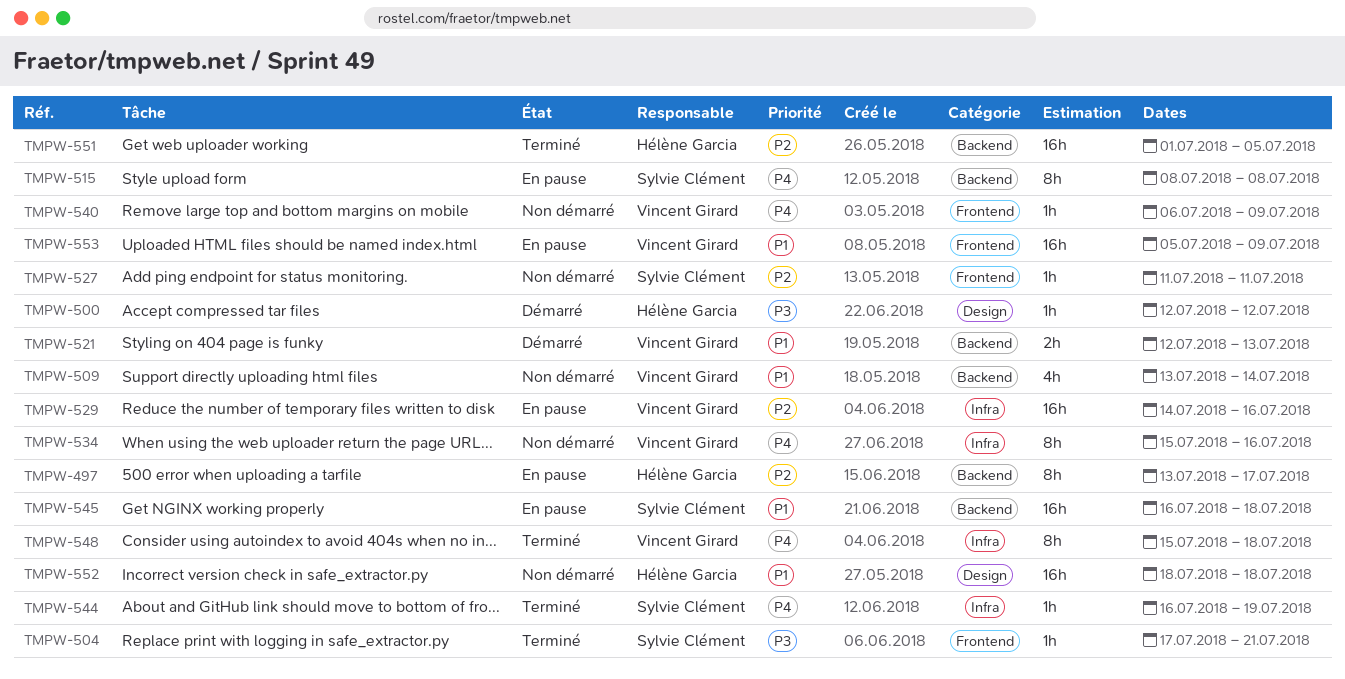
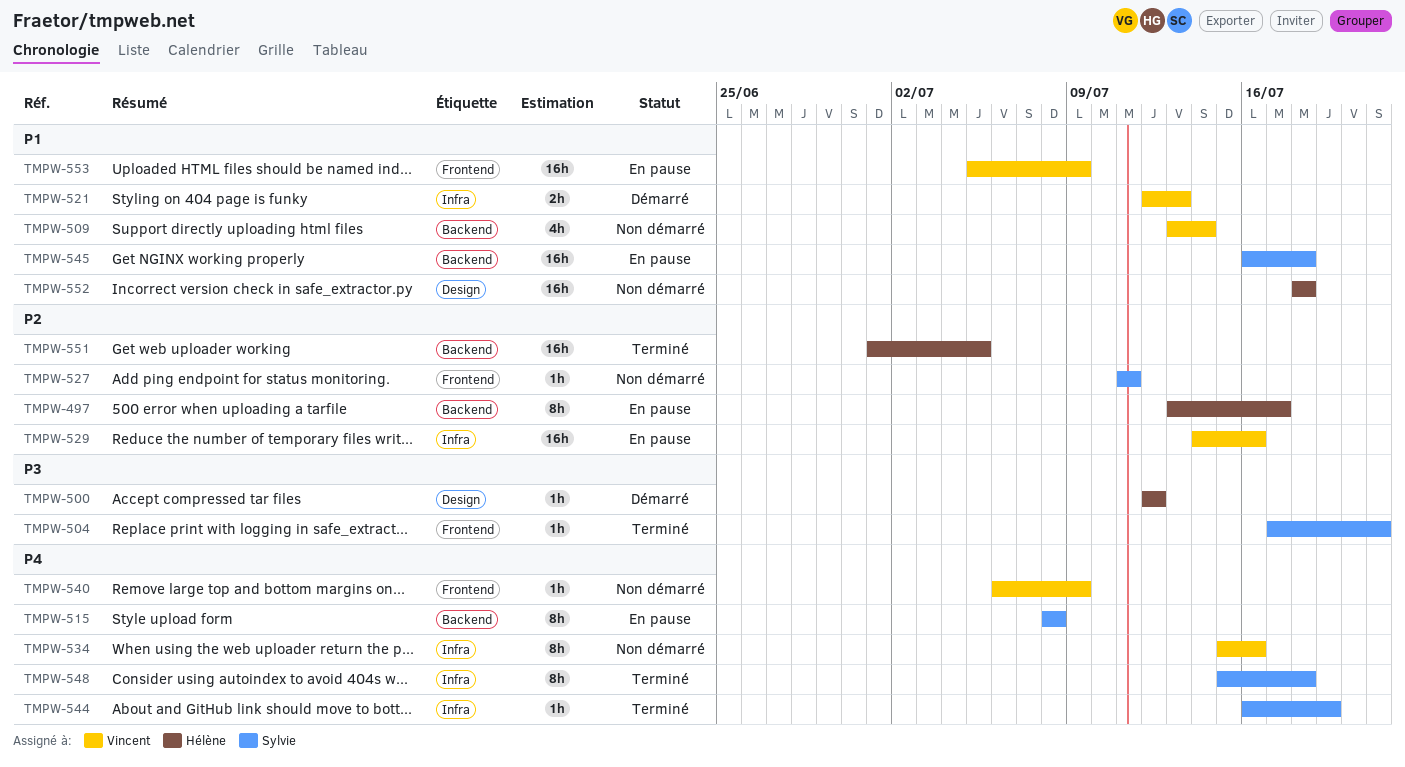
TMPW-521, label: Backend -> Infra
TMPW-548, owner: Vincent Girard -> Sylvie Clément

